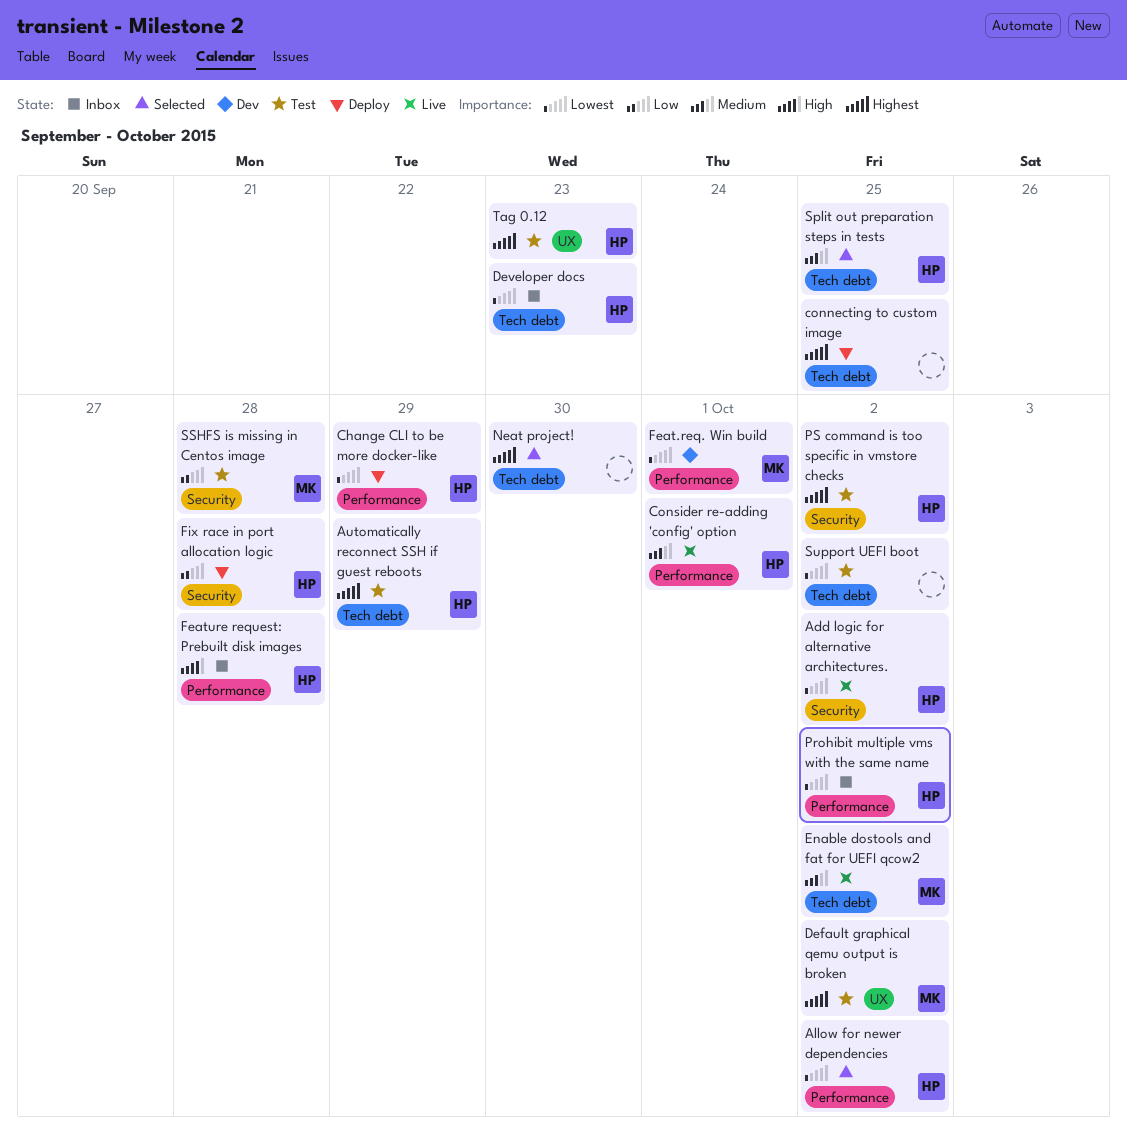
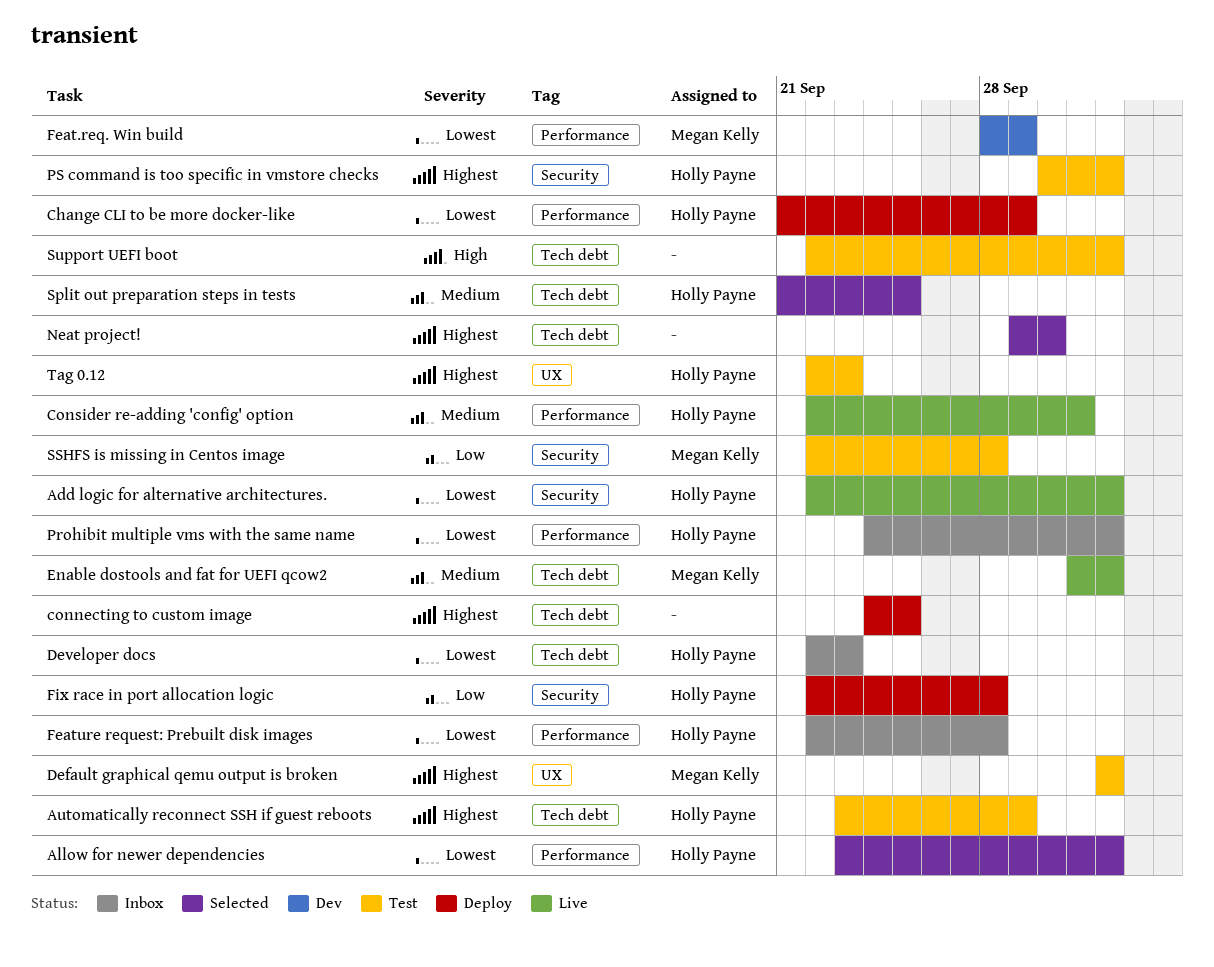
Feat.req. Win build, due: Oct 1 -> Sep 29
Feature request: Prebuilt disk images, priority: High -> Lowest
Support UEFI boot, priority: Lowest -> High

